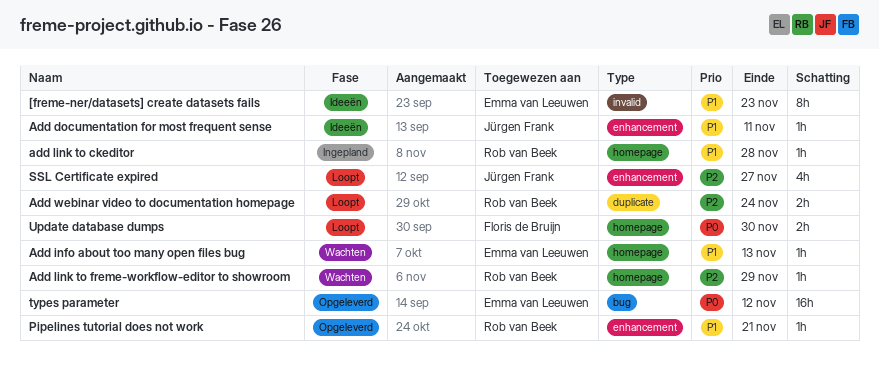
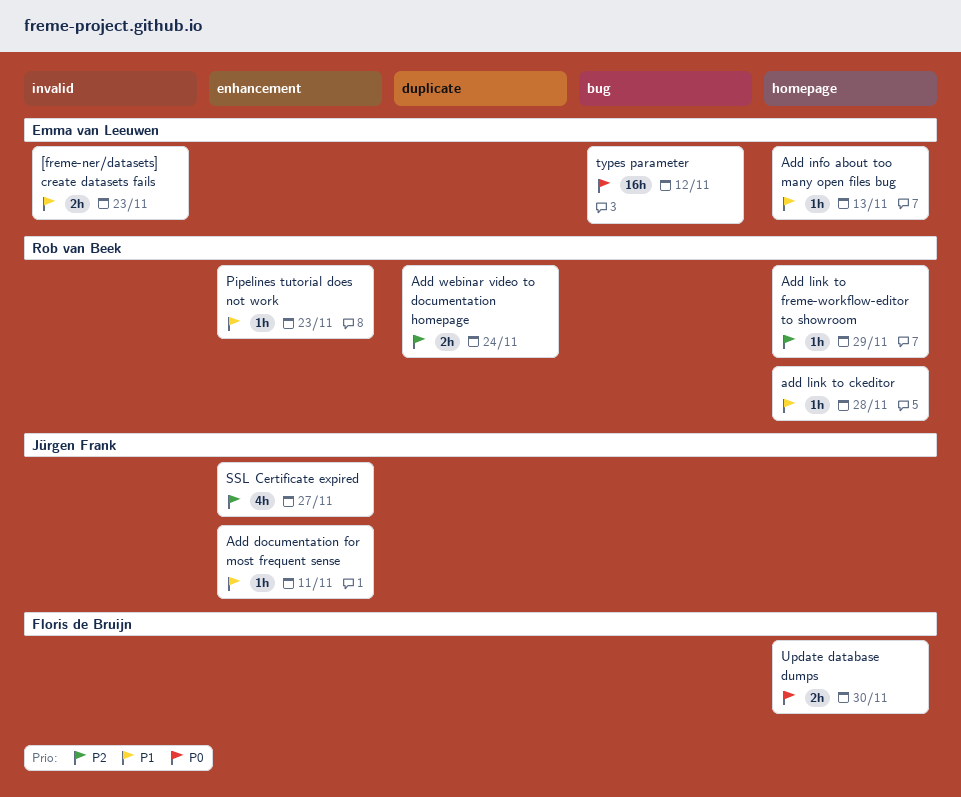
[freme-ner/datasets] create datasets fails, estimate: 8h -> 2h
Pipelines tutorial does not work, due: Nov 21 -> Nov 23

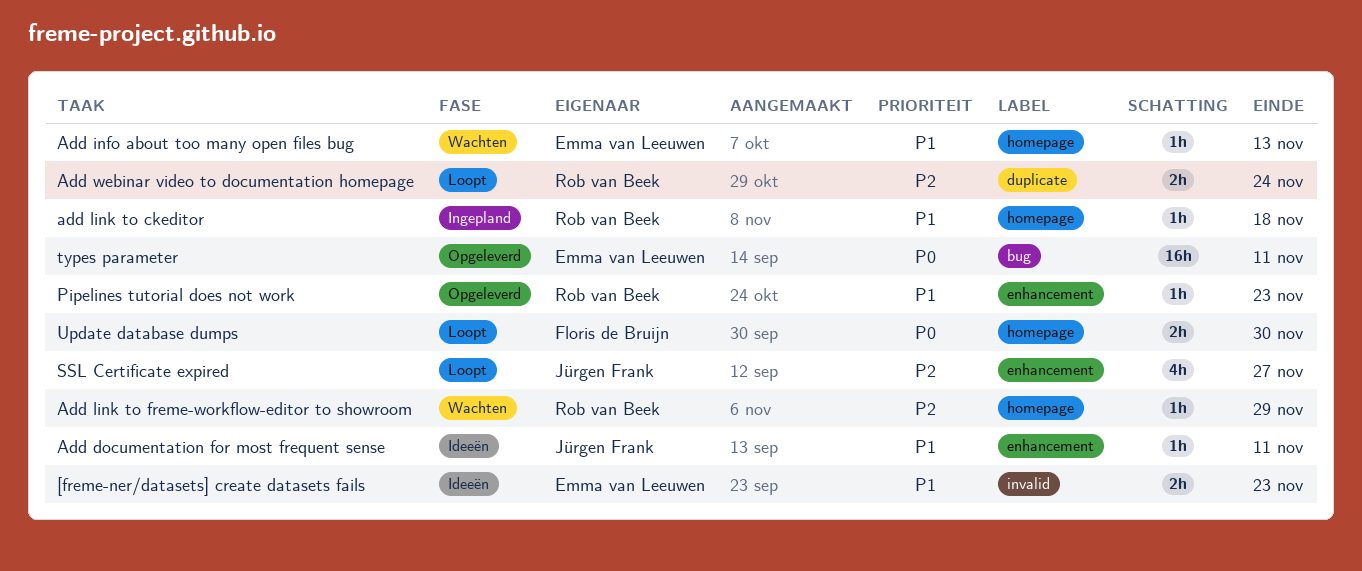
add link to ckeditor, due: Nov 28 -> Nov 18
types parameter, due: Nov 12 -> Nov 11

